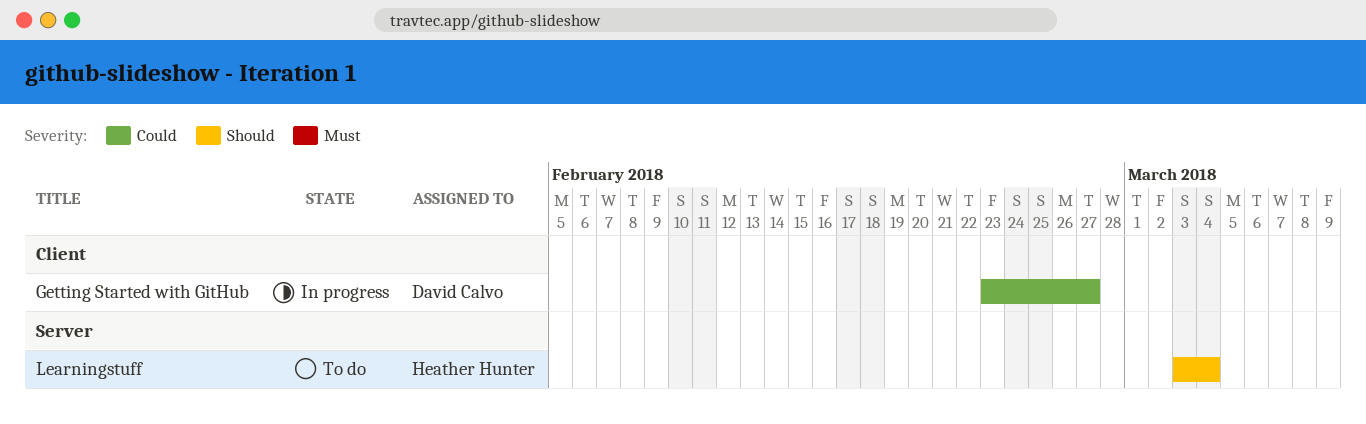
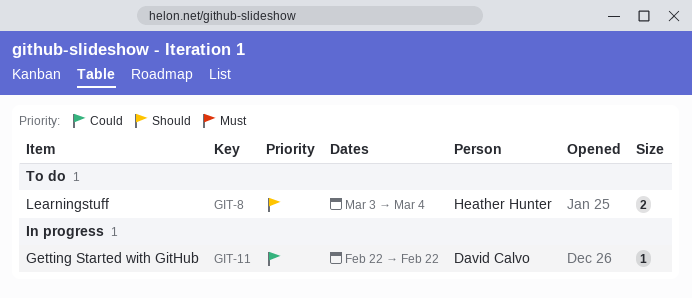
Getting Started with GitHub, start: Feb 23 -> Feb 22
Getting Started with GitHub, due: Feb 27 -> Feb 22

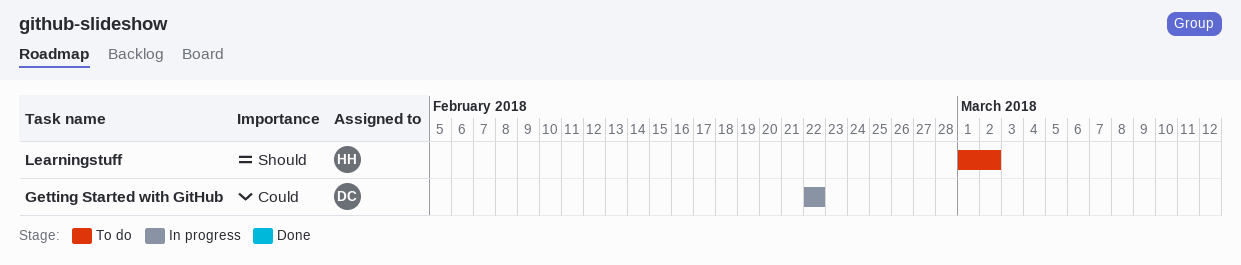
Learningstuff, start: Mar 3 -> Mar 1
Learningstuff, due: Mar 4 -> Mar 2

